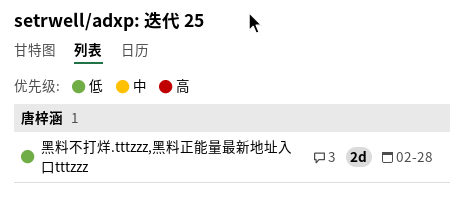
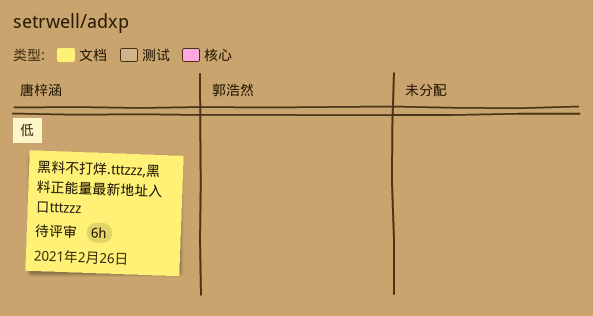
黑料不打烊.tttzzz,黑料正能量最新地址入口tttzzz, estimate: 2d -> 6h
黑料不打烊.tttzzz,黑料正能量最新地址入口tttzzz, due: Feb 28 -> Feb 26

